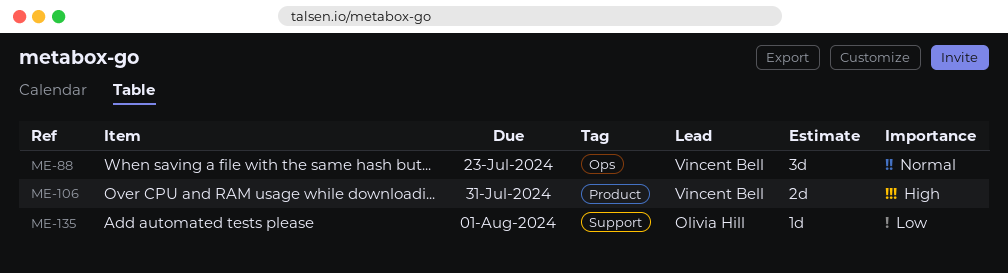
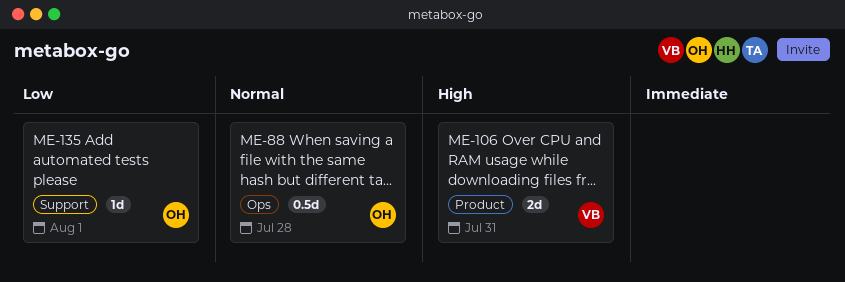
ME-88, owner: Vincent Bell -> Olivia Hill
ME-88, estimate: 3d -> 0.5d
ME-88, due: Jul 23 -> Jul 28

